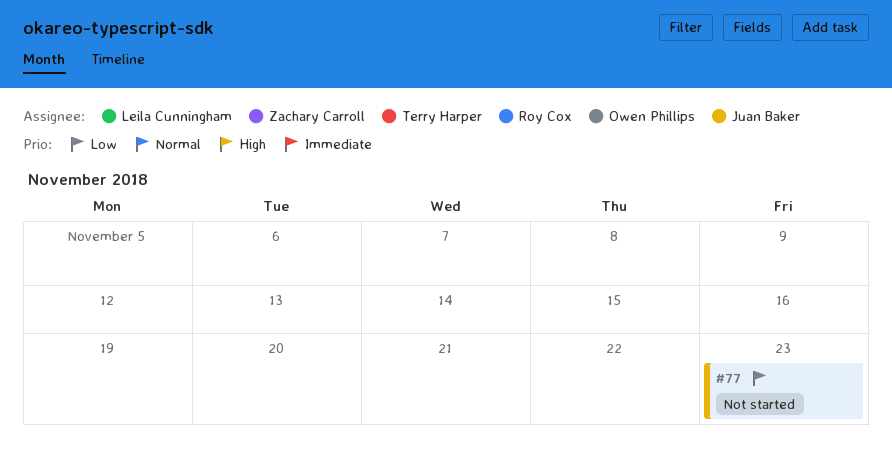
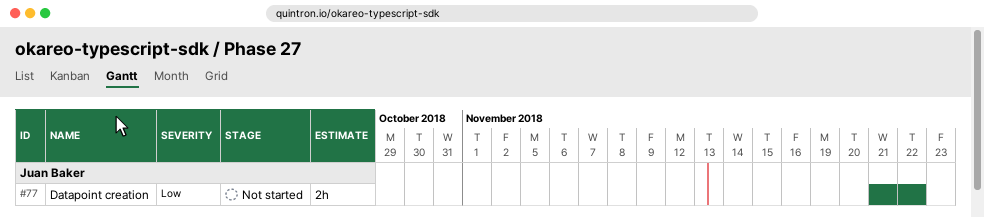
#77, due: Nov 23 -> Nov 22

